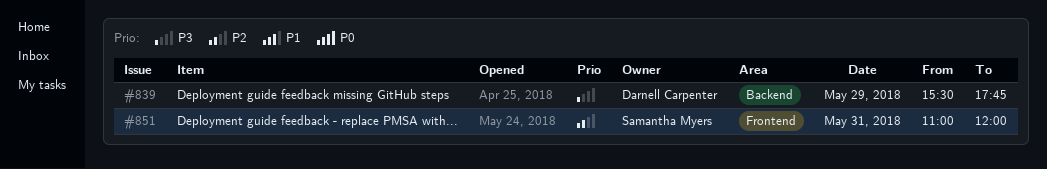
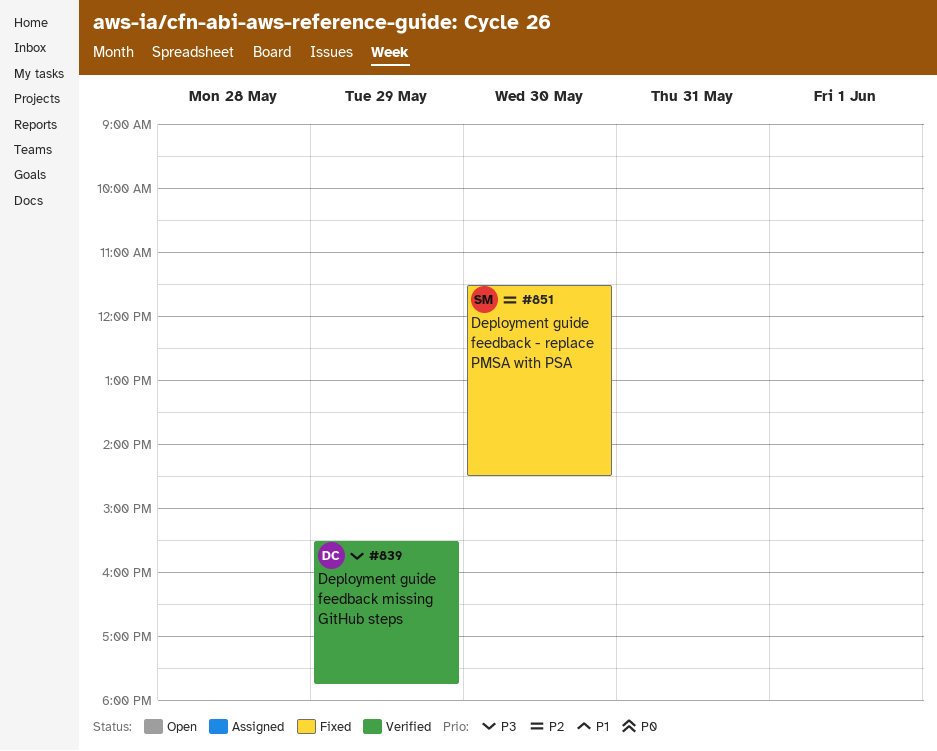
#851, day: May 31 -> May 30
#851, begins: 11:00 -> 11:30
#851, ends: 12:00 -> 14:30

